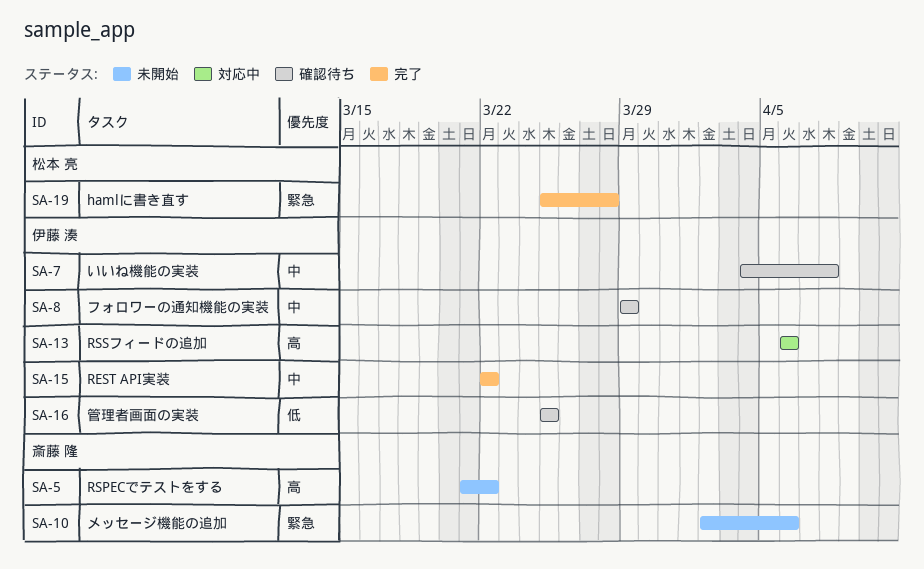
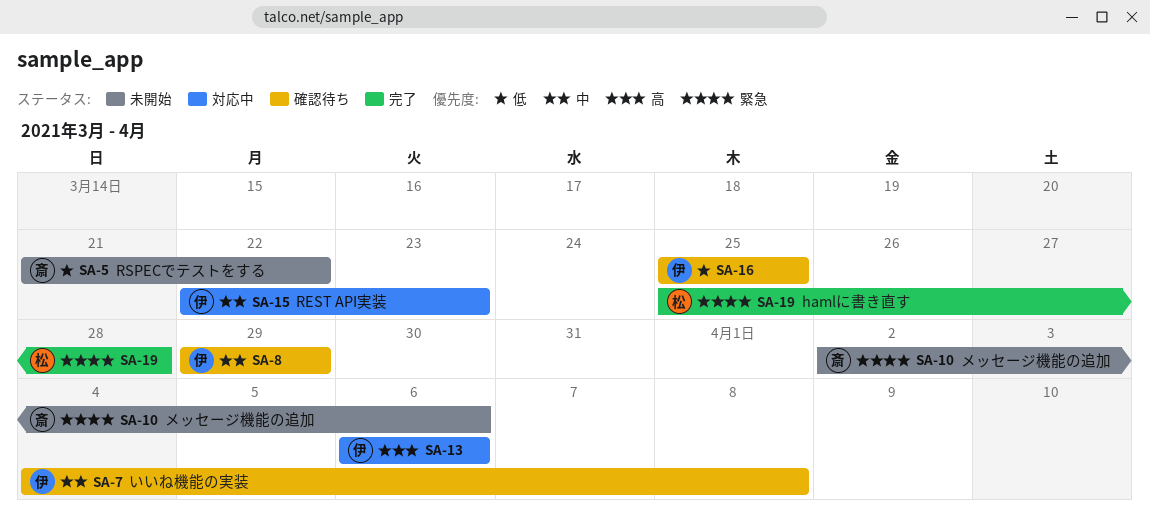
SA-5, priority: 高 -> 低
SA-15, status: 完了 -> 対応中
SA-15, due: Mar 22 -> Mar 23

